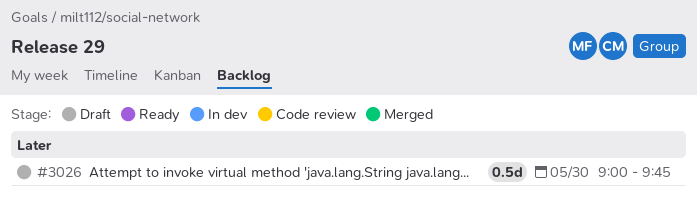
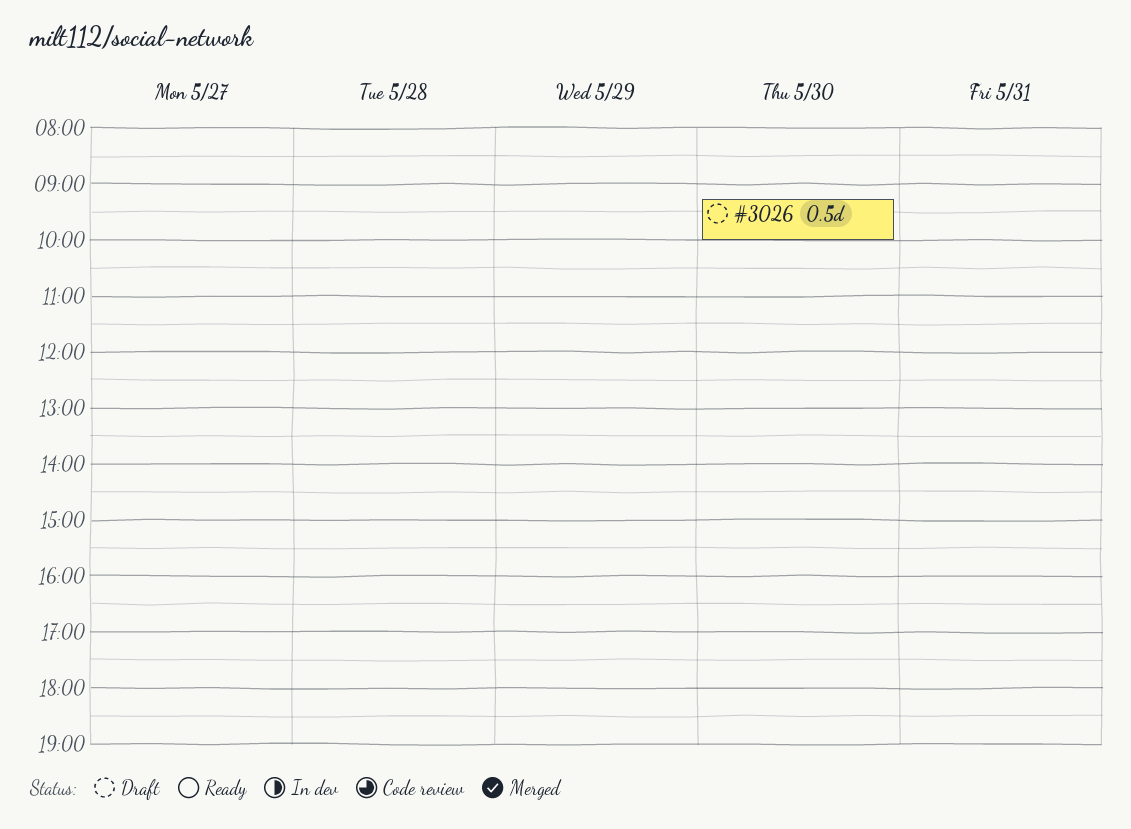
#3026, begins: 09:00 -> 09:15
#3026, ends: 09:45 -> 10:00

